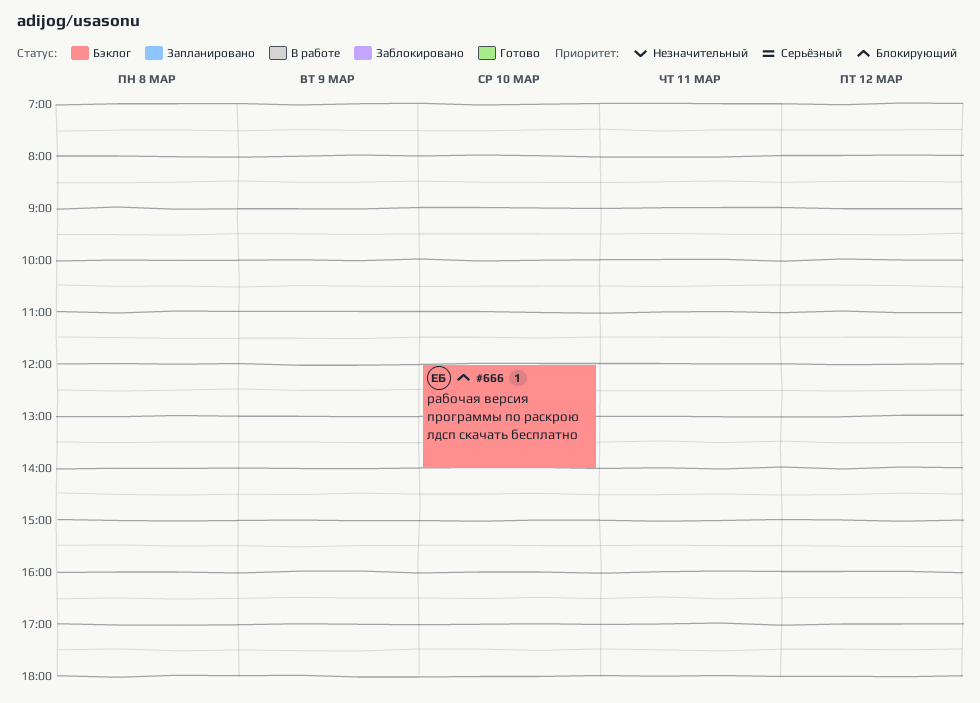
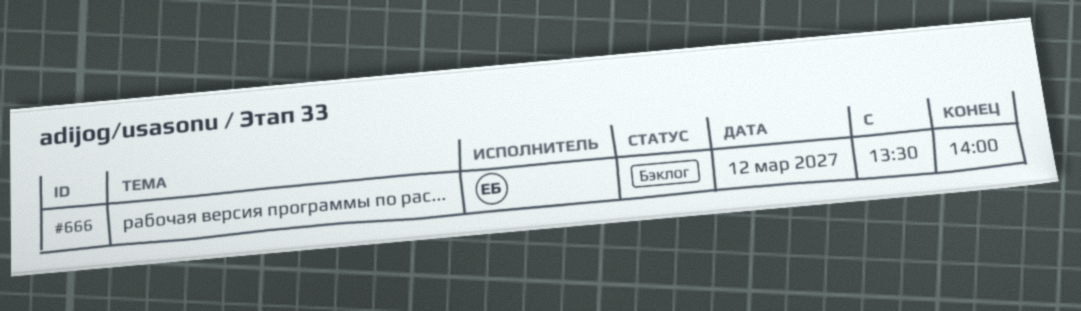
#666, day: Mar 10 -> Mar 12
#666, begins: 12:00 -> 13:30

